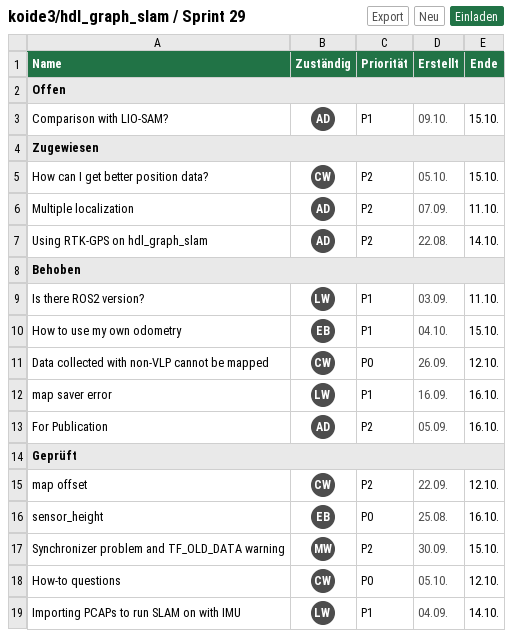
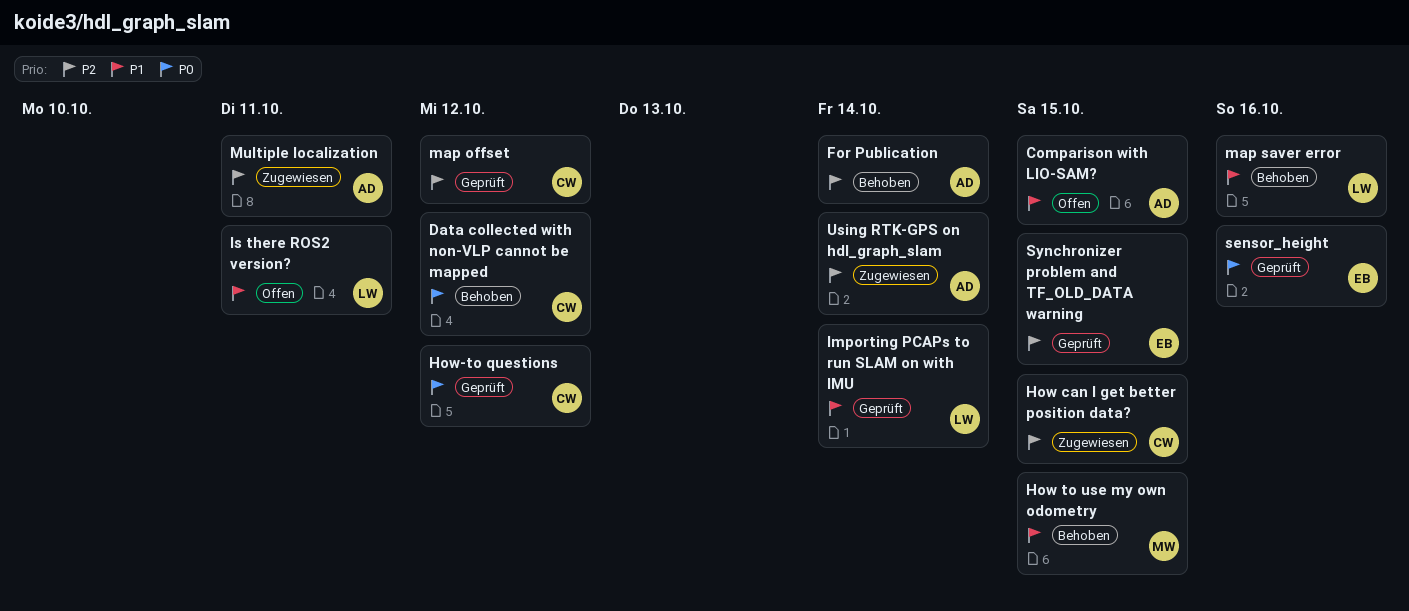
For Publication, due: Oct 16 -> Oct 14
How to use my own odometry, owner: EB -> MW
Is there ROS2 version?, status: Behoben -> Offen
Synchronizer problem and TF_OLD_DATA warning, owner: MW -> EB

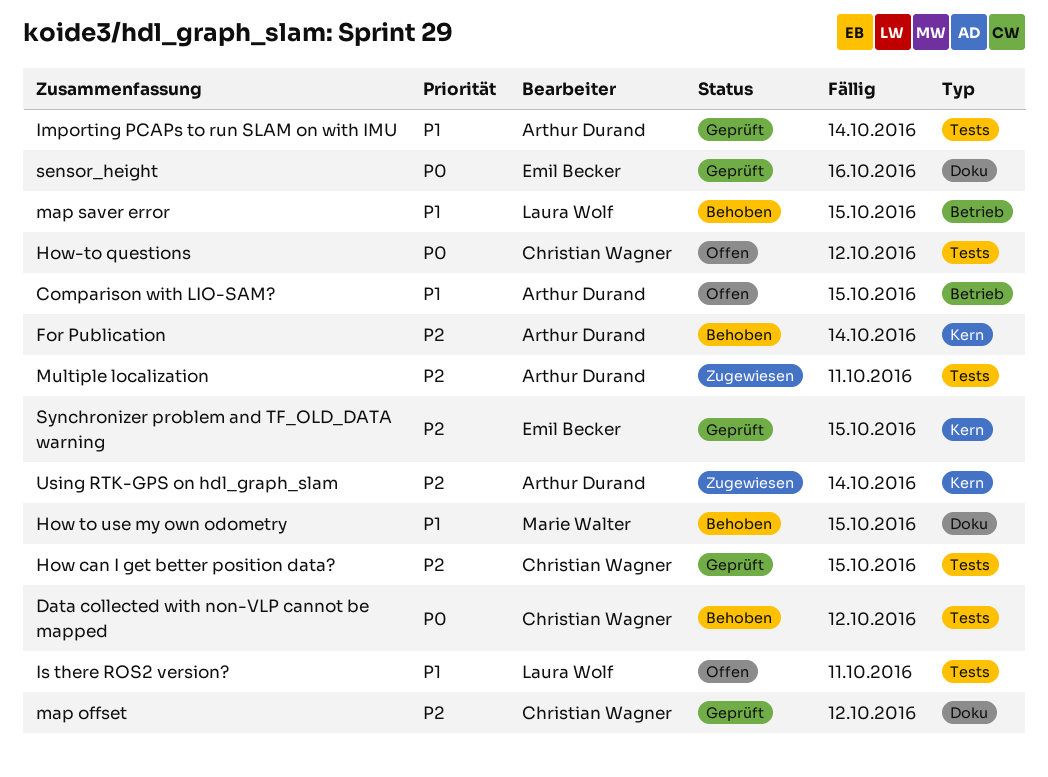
How can I get better position data?, status: Zugewiesen -> Geprüft
How-to questions, status: Geprüft -> Offen
Importing PCAPs to run SLAM on with IMU, owner: Laura Wolf -> Arthur Durand
map saver error, due: Oct 16 -> Oct 15

